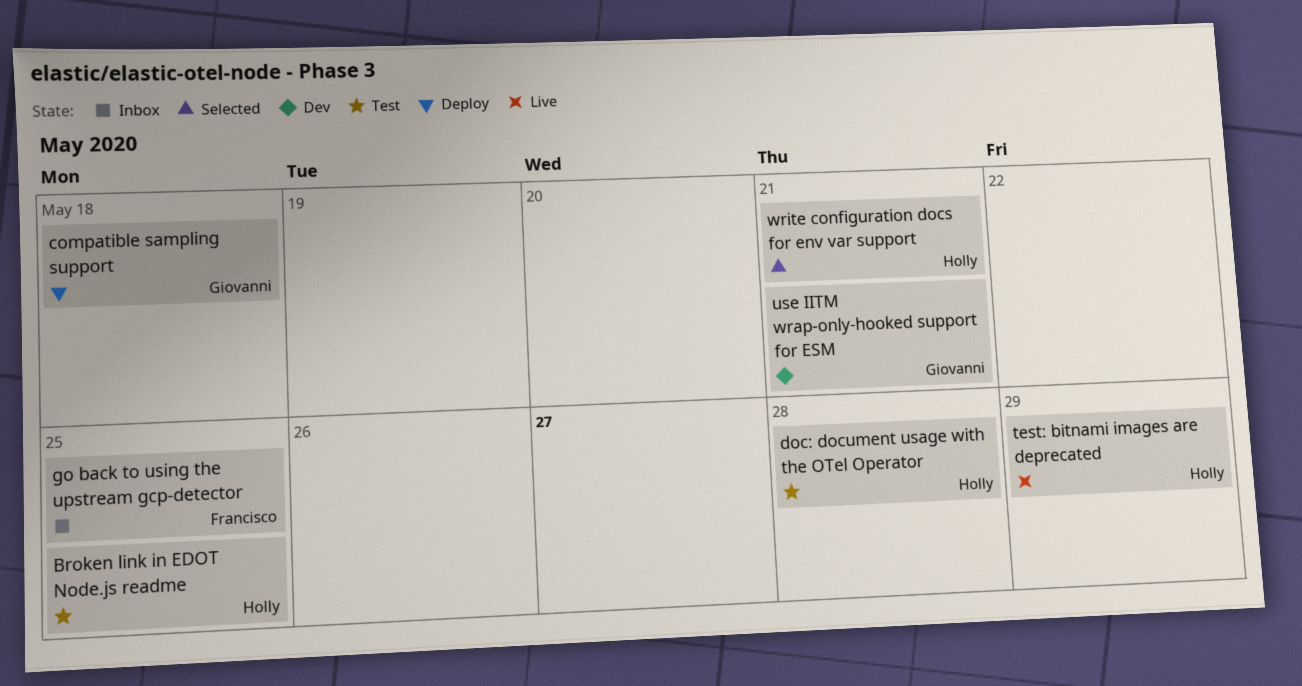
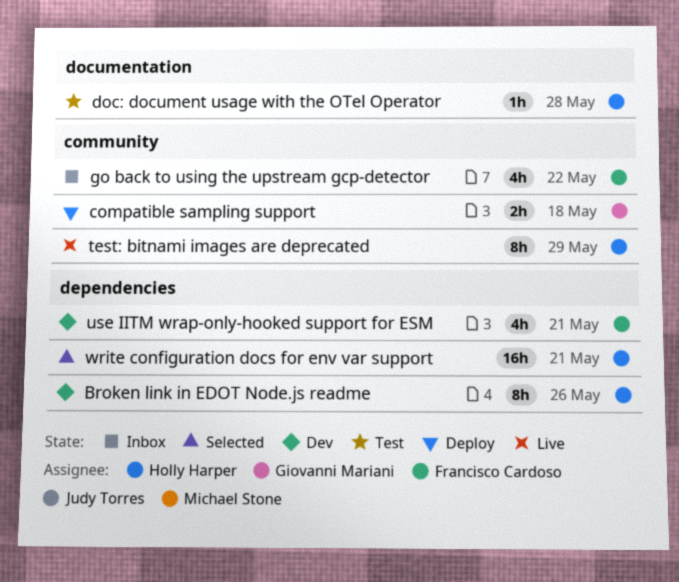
Broken link in EDOT Node.js readme, status: Test -> Dev
Broken link in EDOT Node.js readme, due: May 25 -> May 26
go back to using the upstream gcp-detector, due: May 25 -> May 22
use IITM wrap-only-hooked support for ESM, owner: Giovanni Mariani -> Francisco Cardoso

